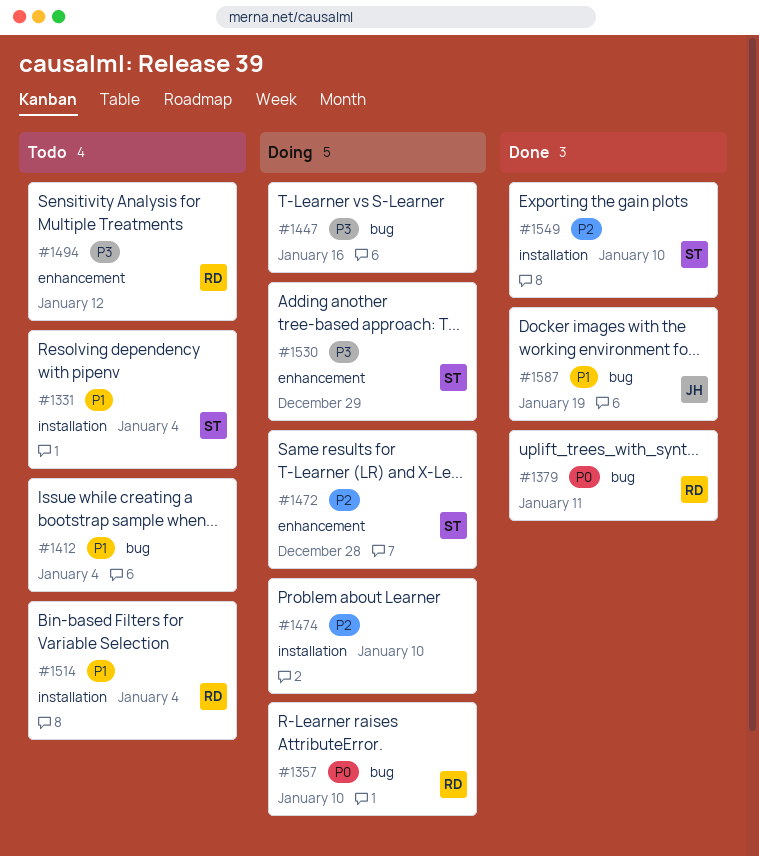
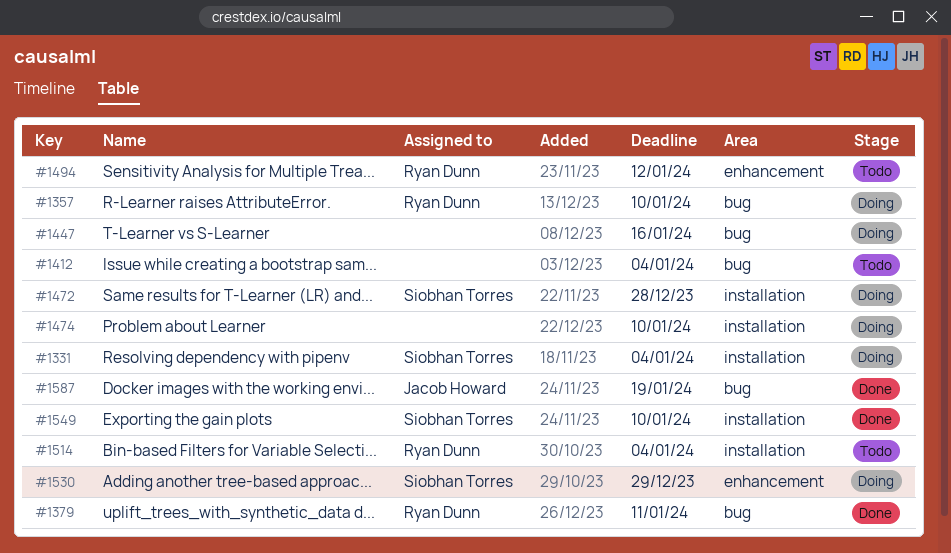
#1331, status: Todo -> Doing
#1472, label: enhancement -> installation

